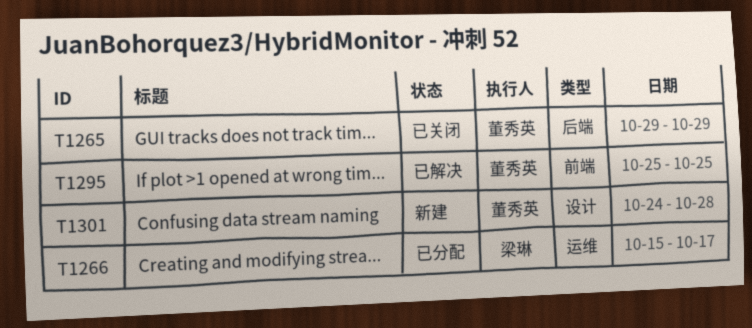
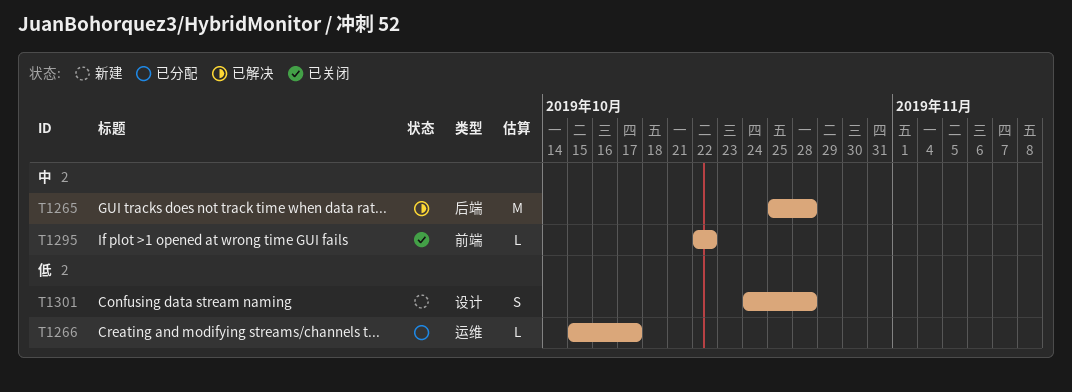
T1265, status: 已关闭 -> 已解决
T1265, start: Oct 29 -> Oct 25
T1265, due: Oct 29 -> Oct 28
T1295, status: 已解决 -> 已关闭
T1295, start: Oct 25 -> Oct 22
T1295, due: Oct 25 -> Oct 22

